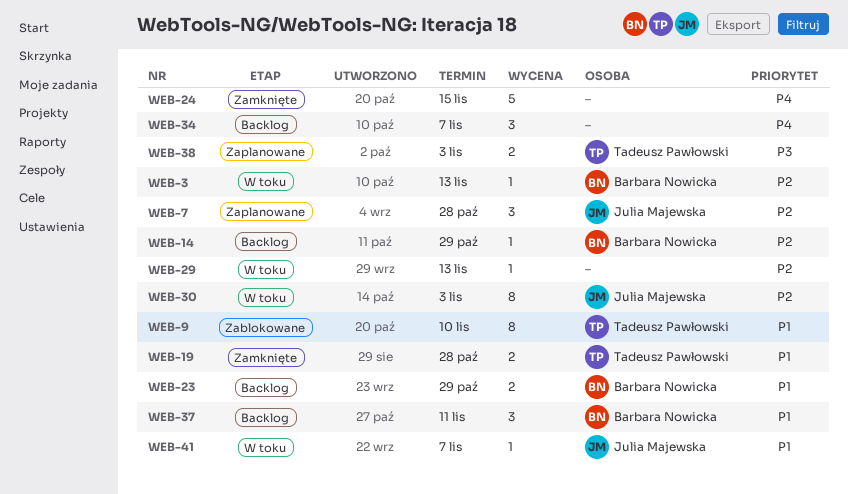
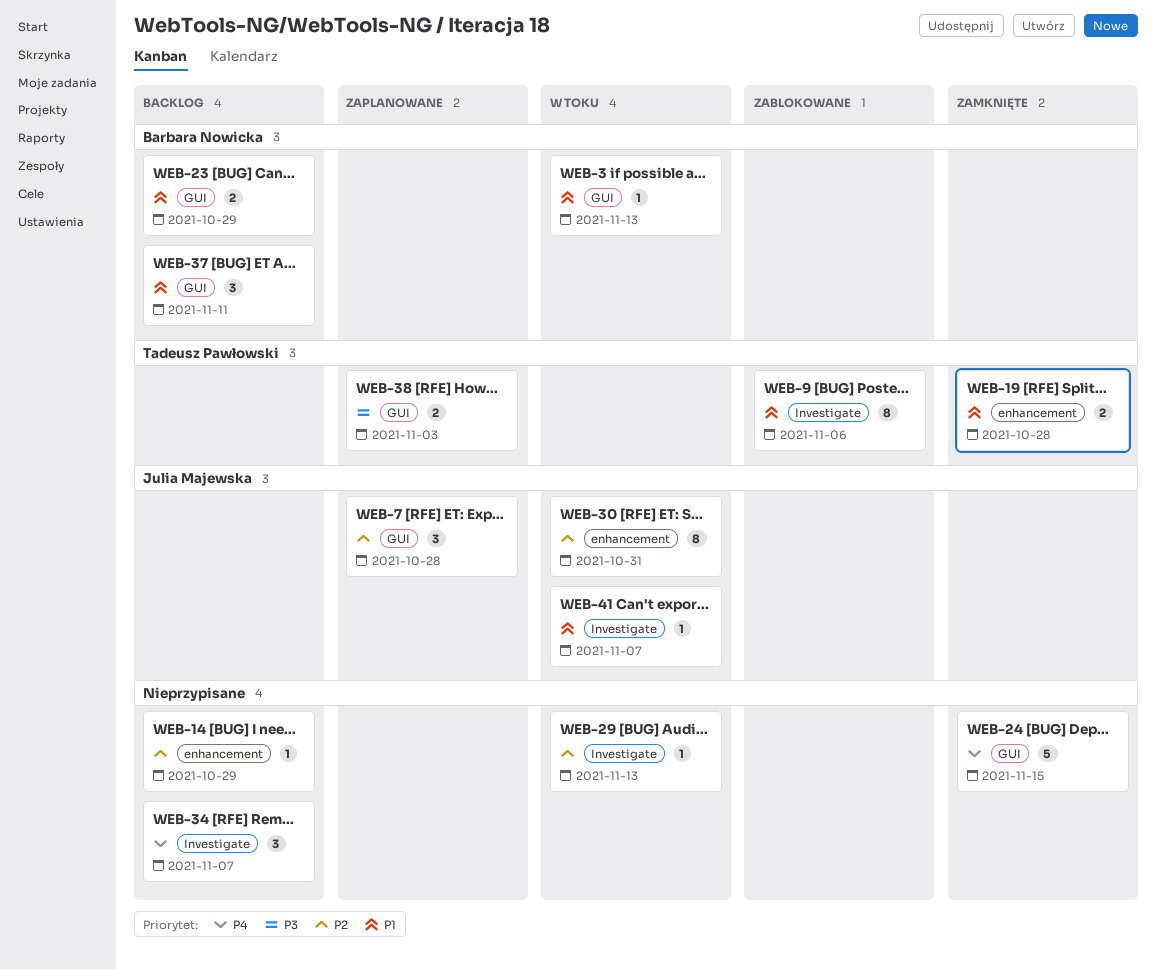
WEB-3, priority: P2 -> P1
WEB-9, due: Nov 10 -> Nov 6
WEB-14, owner: Barbara Nowicka -> none
WEB-30, due: Nov 3 -> Oct 31

